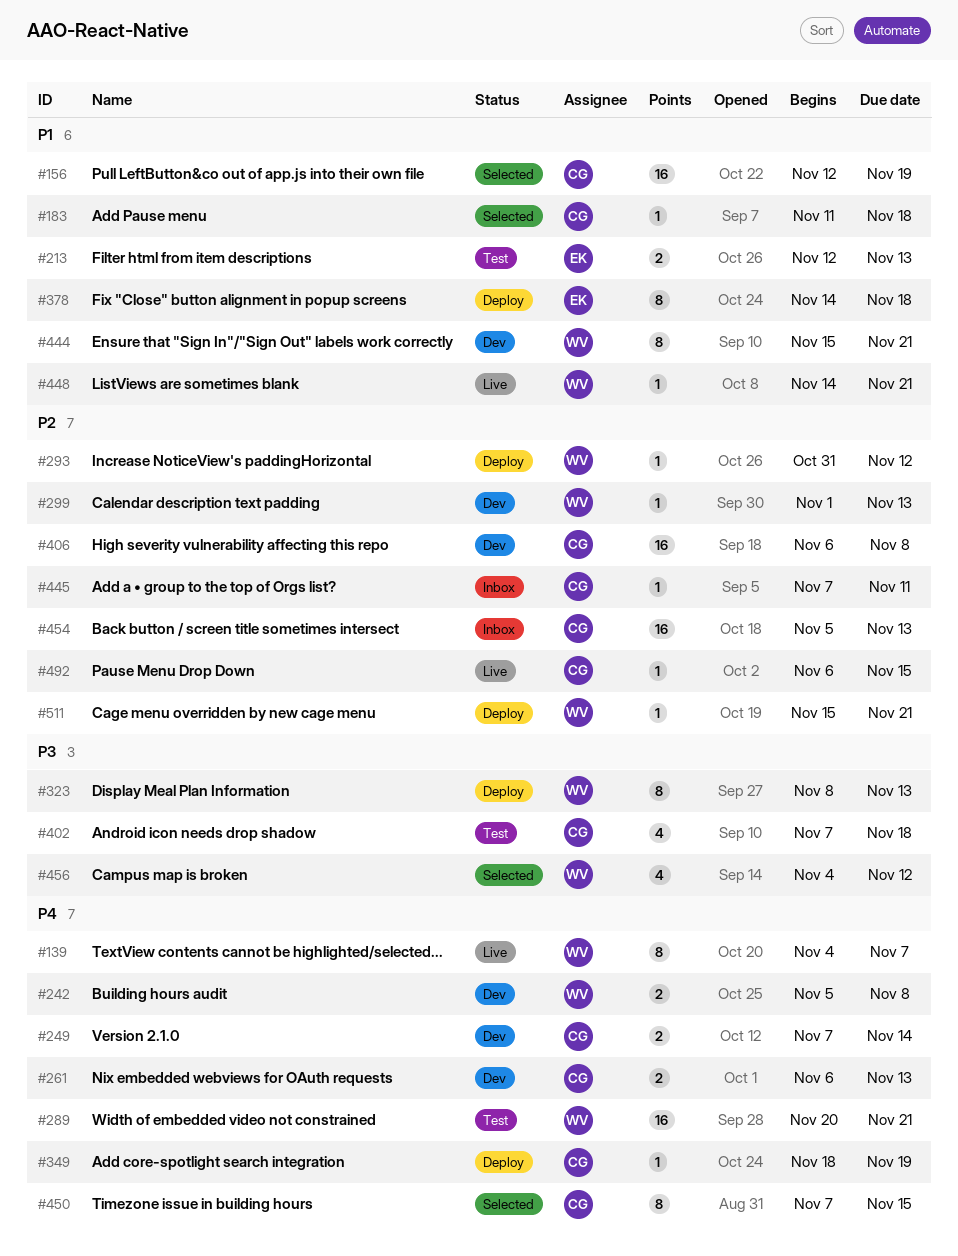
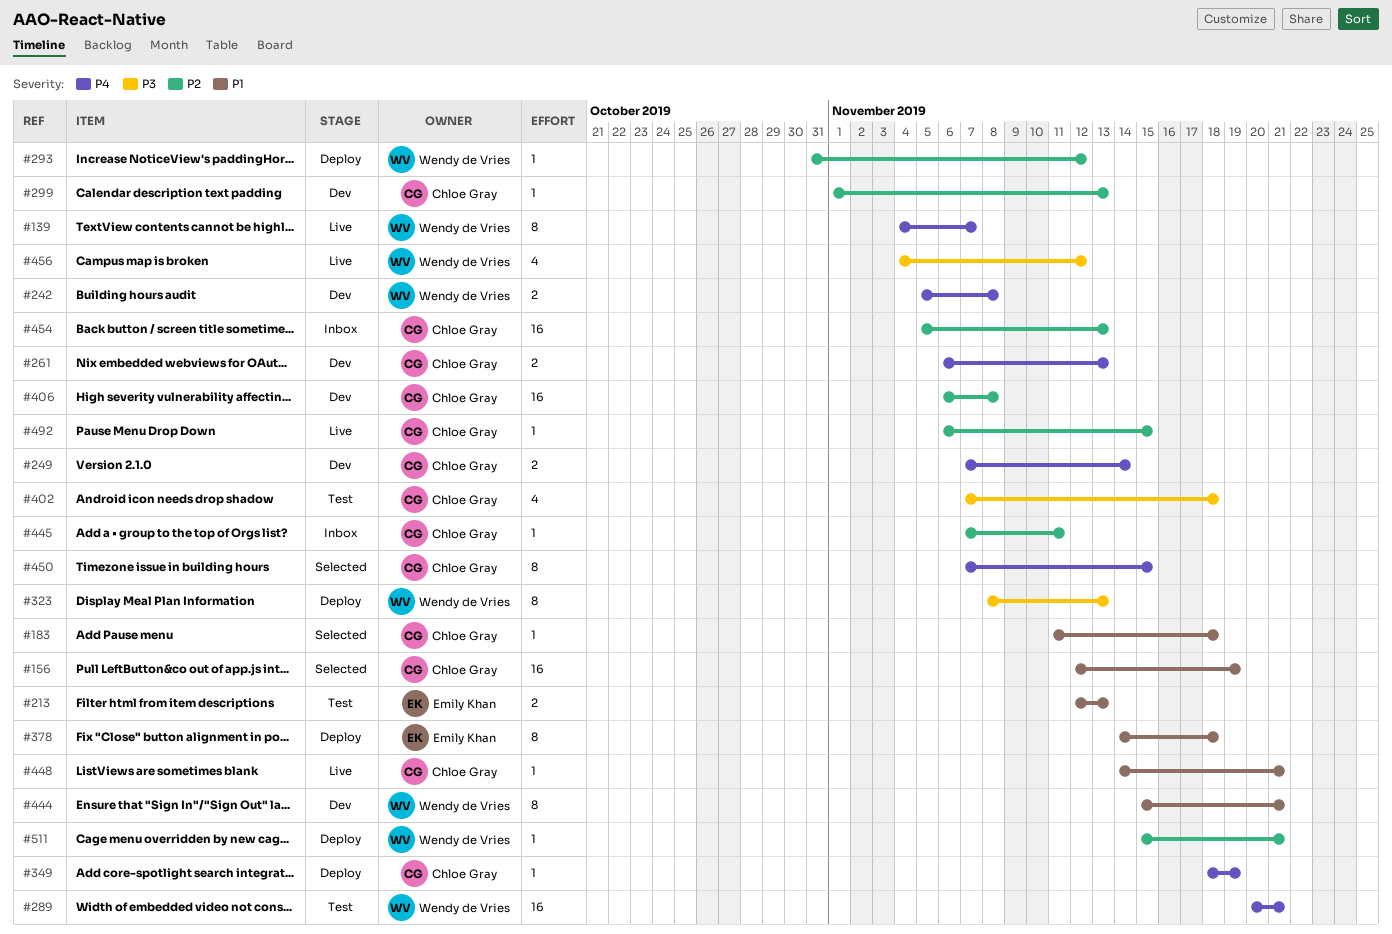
#299, owner: Wendy de Vries -> Chloe Gray
#448, owner: Wendy de Vries -> Chloe Gray
#456, status: Selected -> Live

